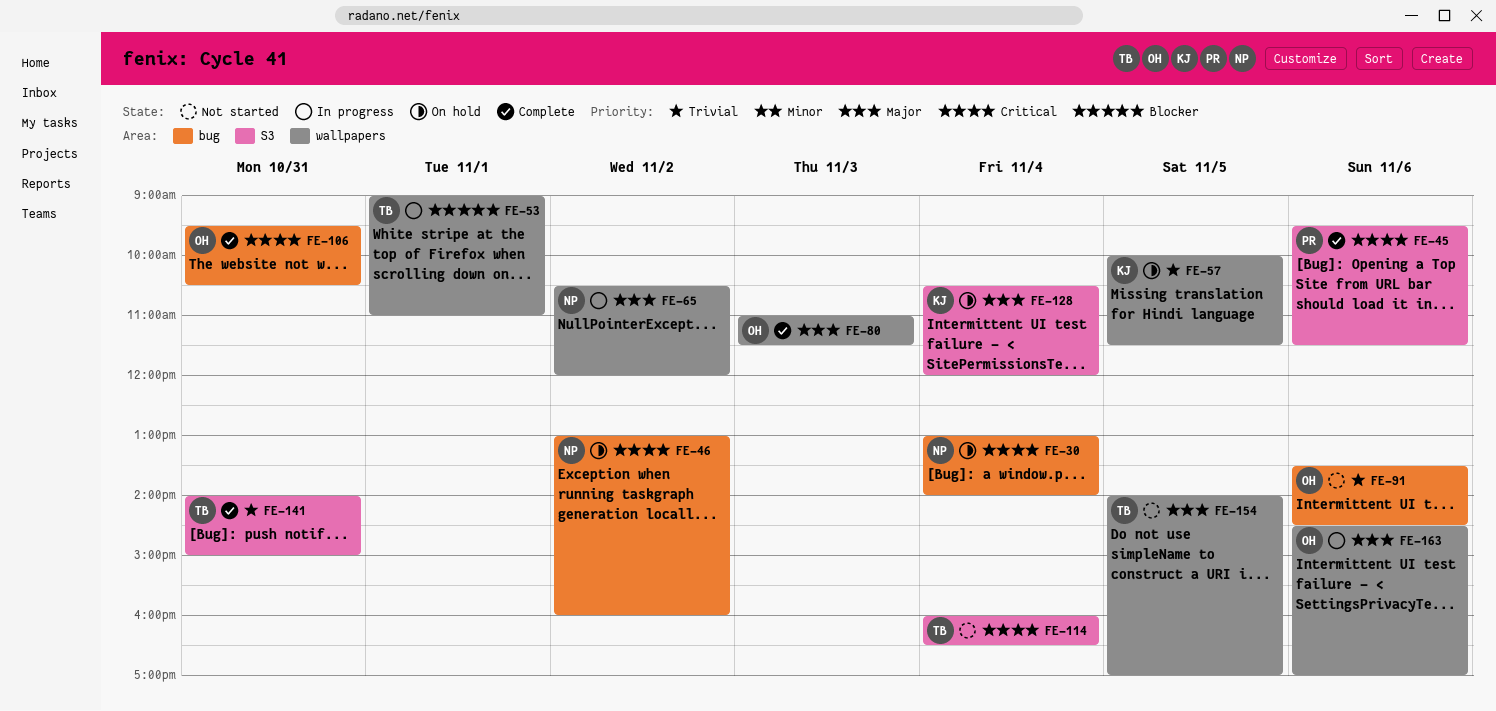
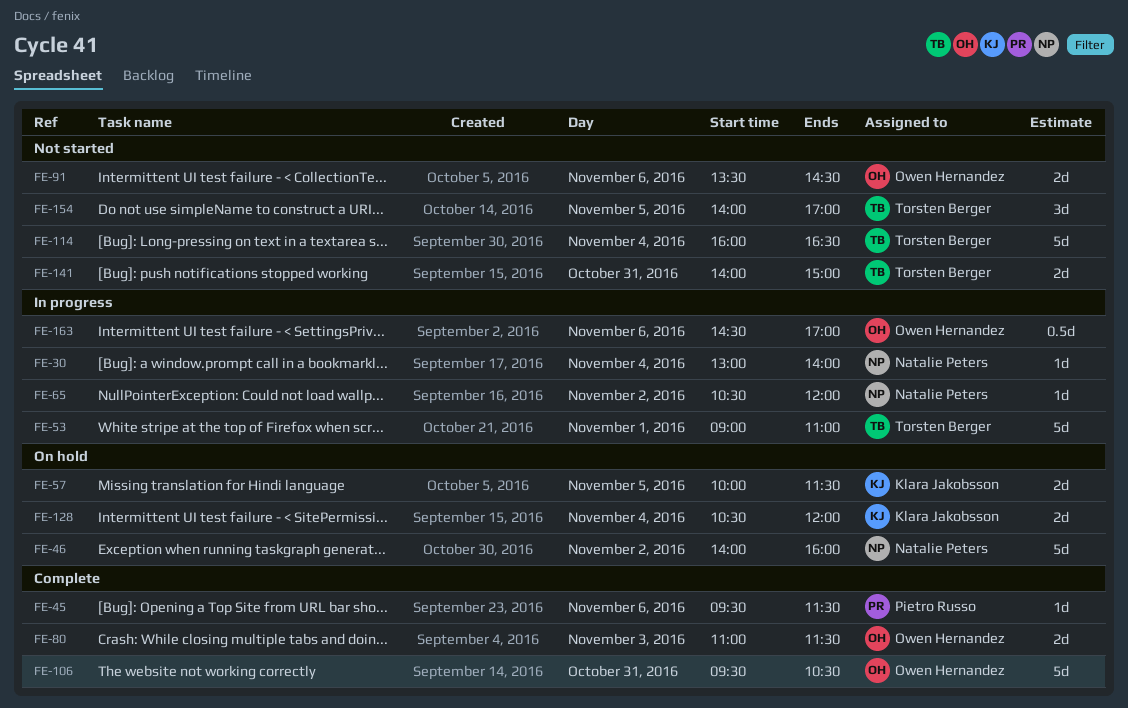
FE-30, status: On hold -> In progress
FE-46, begins: 13:00 -> 14:00
FE-141, status: Complete -> Not started

